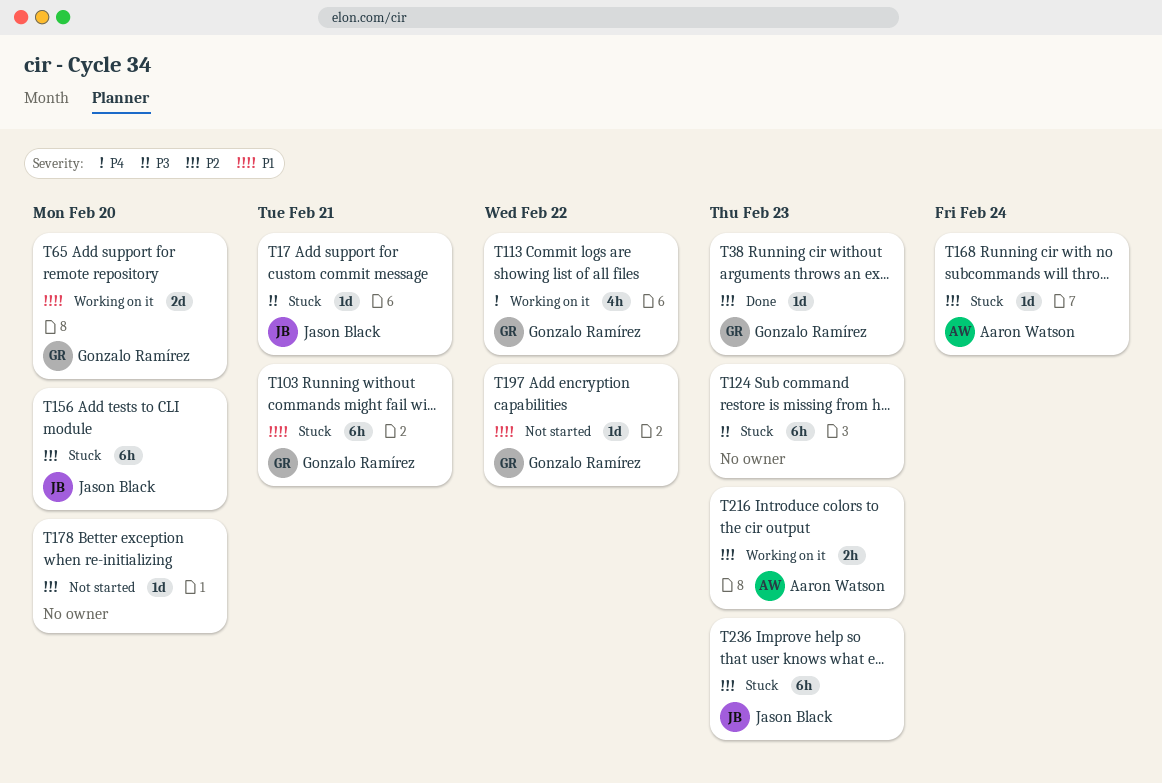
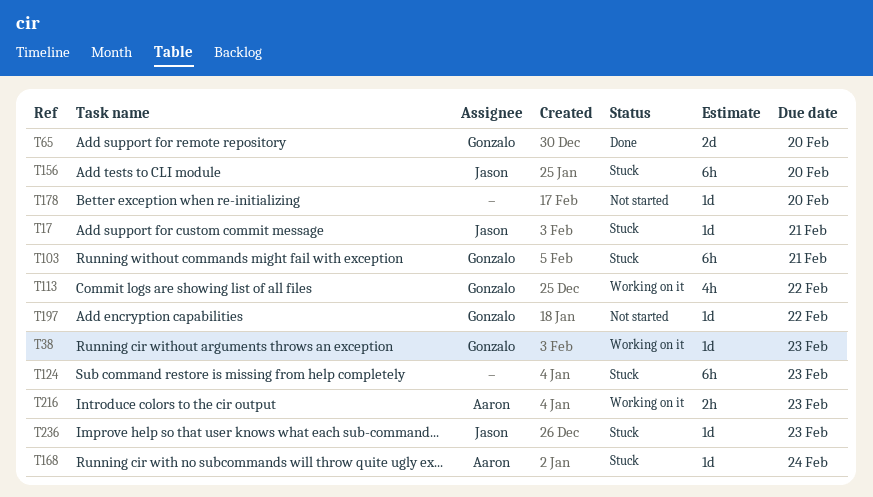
T38, status: Done -> Working on it
T65, status: Working on it -> Done
T236, estimate: 6h -> 1d

